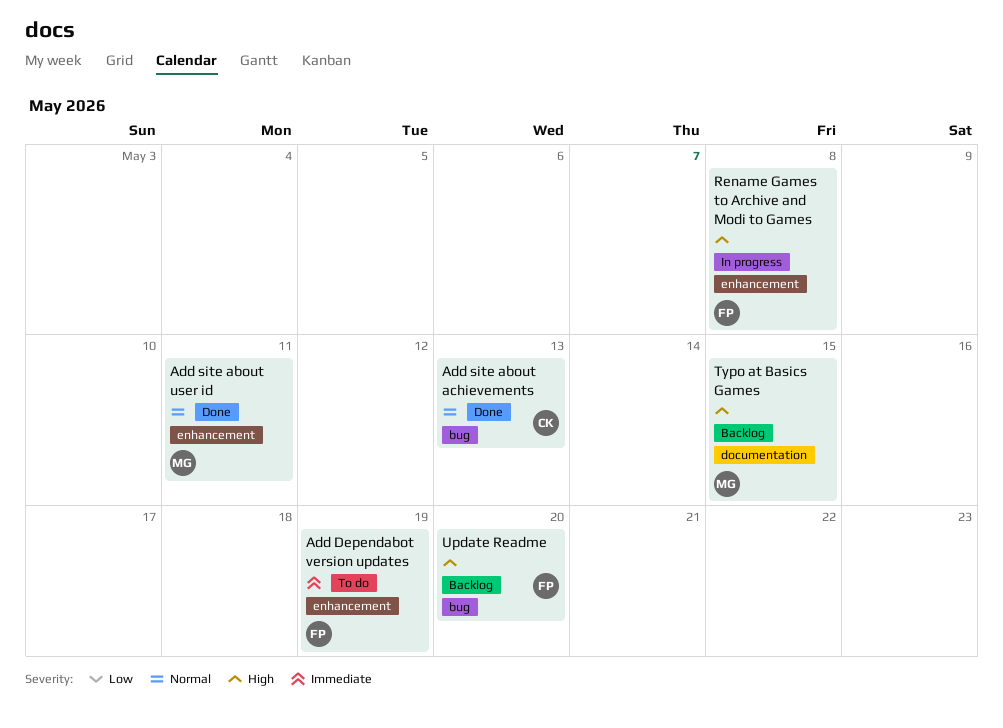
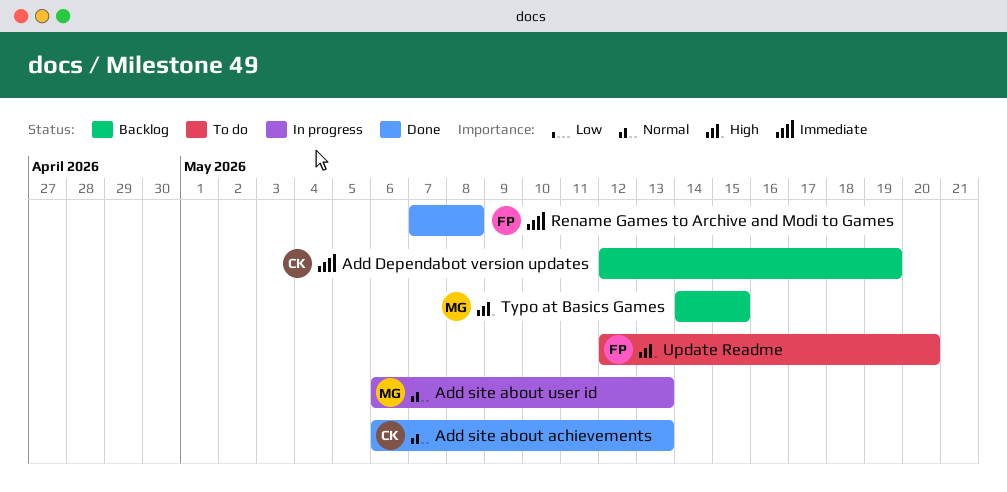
Add Dependabot version updates, status: To do -> Backlog
Add Dependabot version updates, owner: FP -> CK
Add site about user id, status: Done -> In progress
Add site about user id, due: May 11 -> May 13
Rename Games to Archive and Modi to Games, status: In progress -> Done
Rename Games to Archive and Modi to Games, priority: High -> Immediate
Update Readme, status: Backlog -> To do

